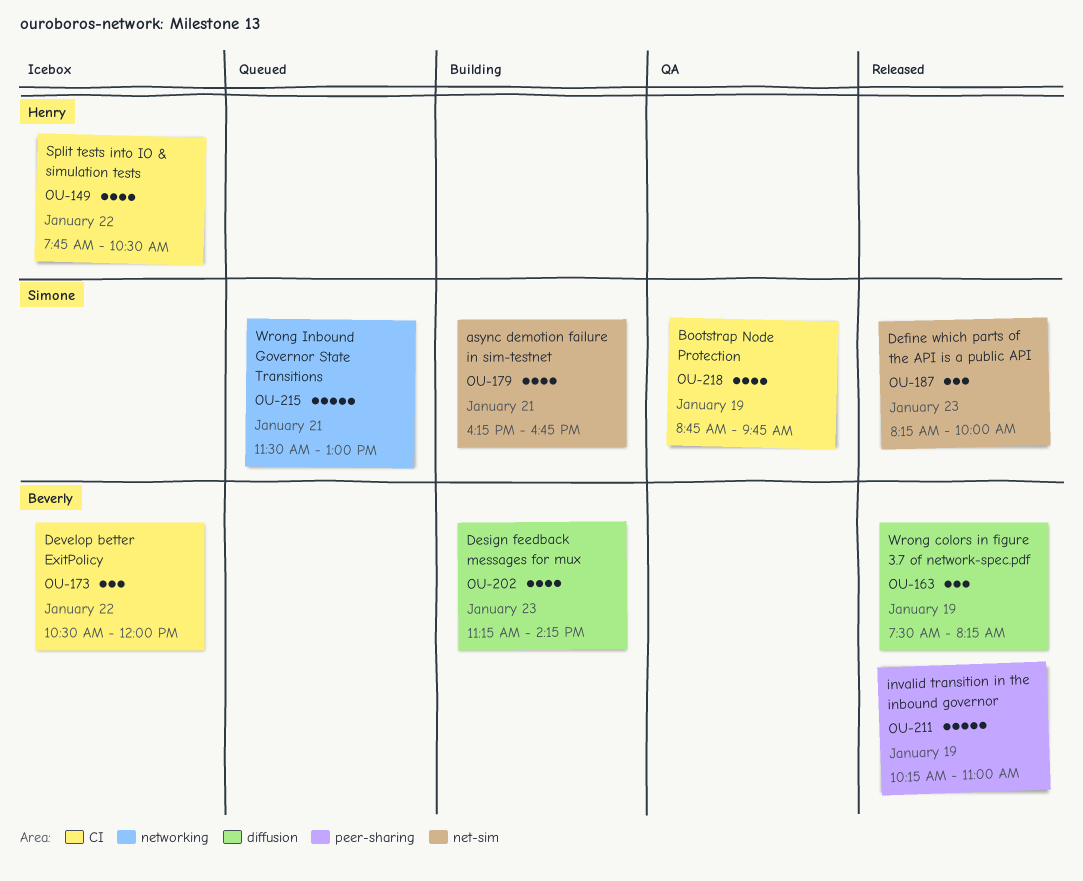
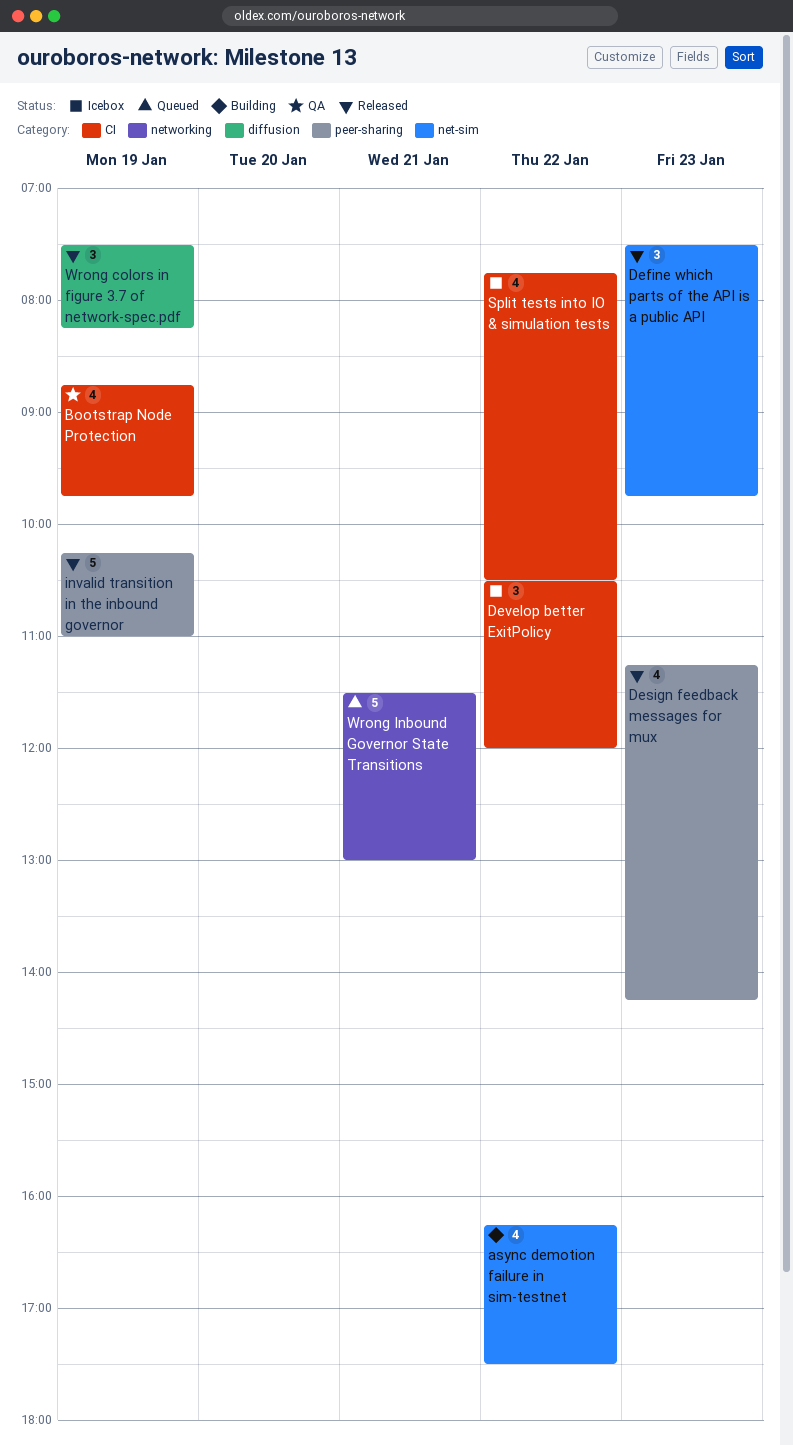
async demotion failure in sim-testnet, day: Jan 21 -> Jan 22
async demotion failure in sim-testnet, ends: 16:45 -> 17:30
Define which parts of the API is a public API, begins: 08:15 -> 07:30
Define which parts of the API is a public API, ends: 10:00 -> 09:45
Design feedback messages for mux, status: Building -> Released
Design feedback messages for mux, label: diffusion -> peer-sharing

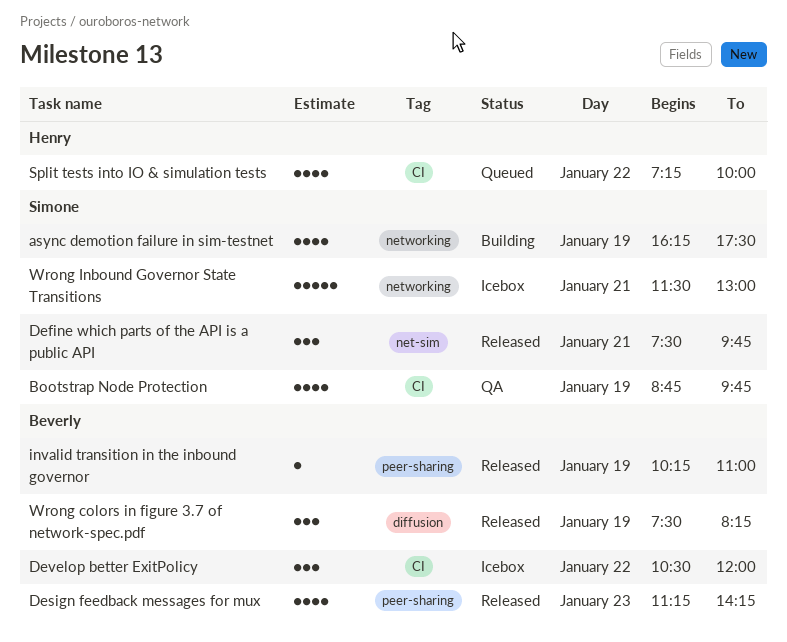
async demotion failure in sim-testnet, label: net-sim -> networking
async demotion failure in sim-testnet, day: Jan 22 -> Jan 19
Define which parts of the API is a public API, day: Jan 23 -> Jan 21
invalid transition in the inbound governor, estimate: 5 -> 1
Split tests into IO & simulation tests, status: Icebox -> Queued
Split tests into IO & simulation tests, begins: 07:45 -> 07:15
Split tests into IO & simulation tests, ends: 10:30 -> 10:00
Wrong Inbound Governor State Transitions, status: Queued -> Icebox

